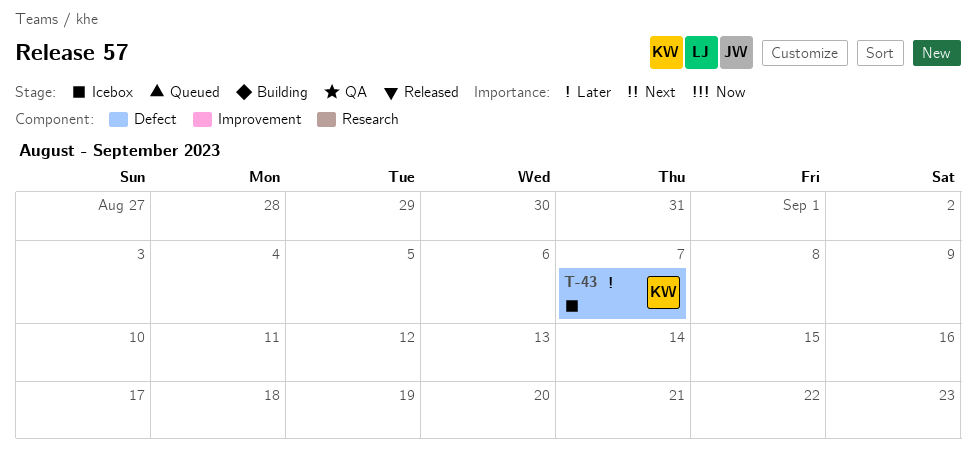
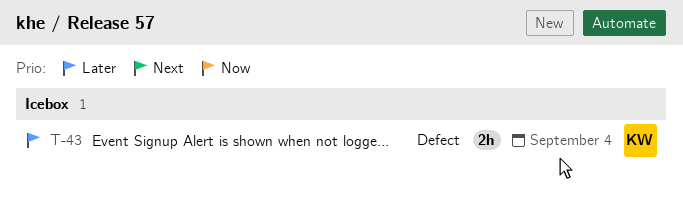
T-43, due: Sep 7 -> Sep 4

